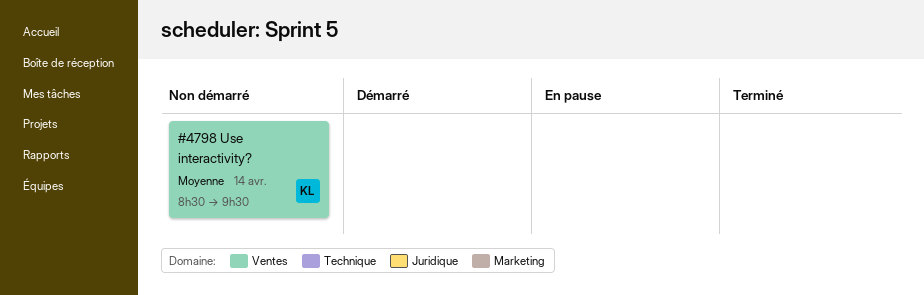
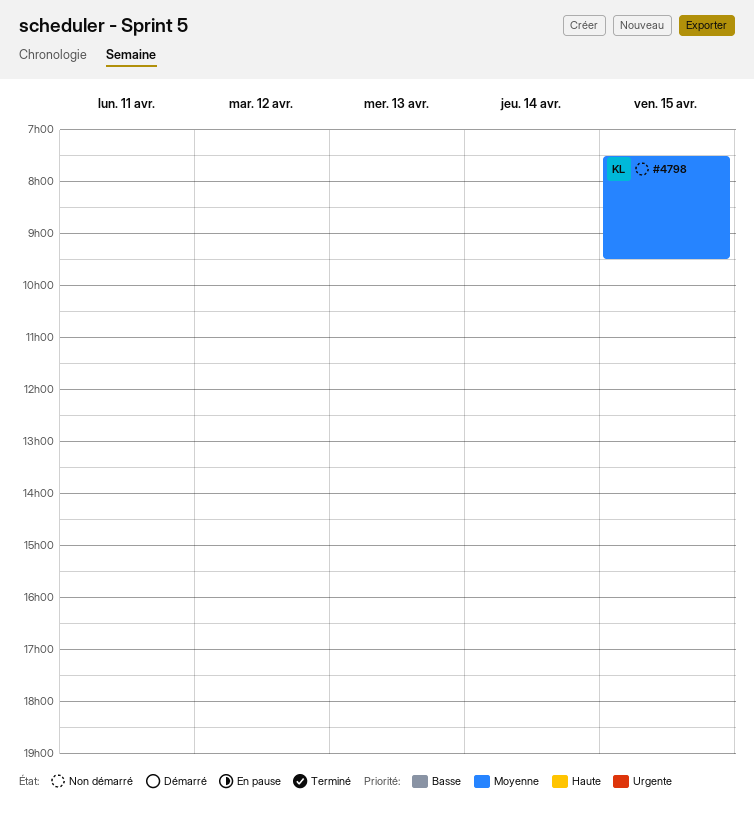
#4798, day: Apr 14 -> Apr 15
#4798, begins: 08:30 -> 07:30

